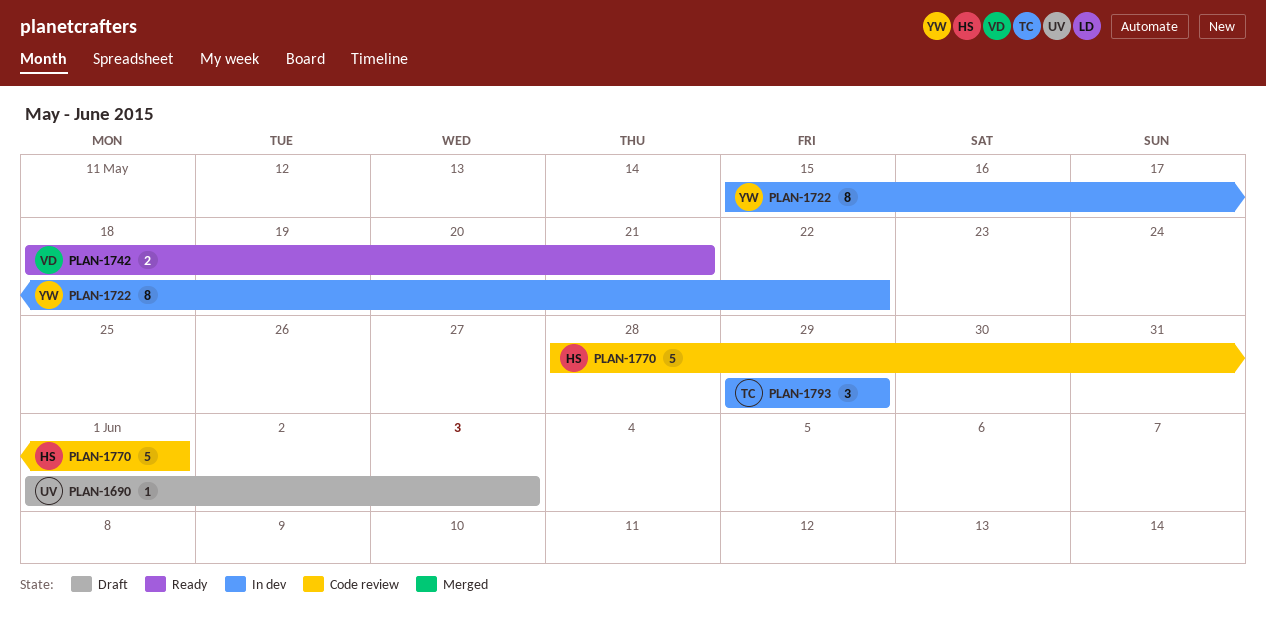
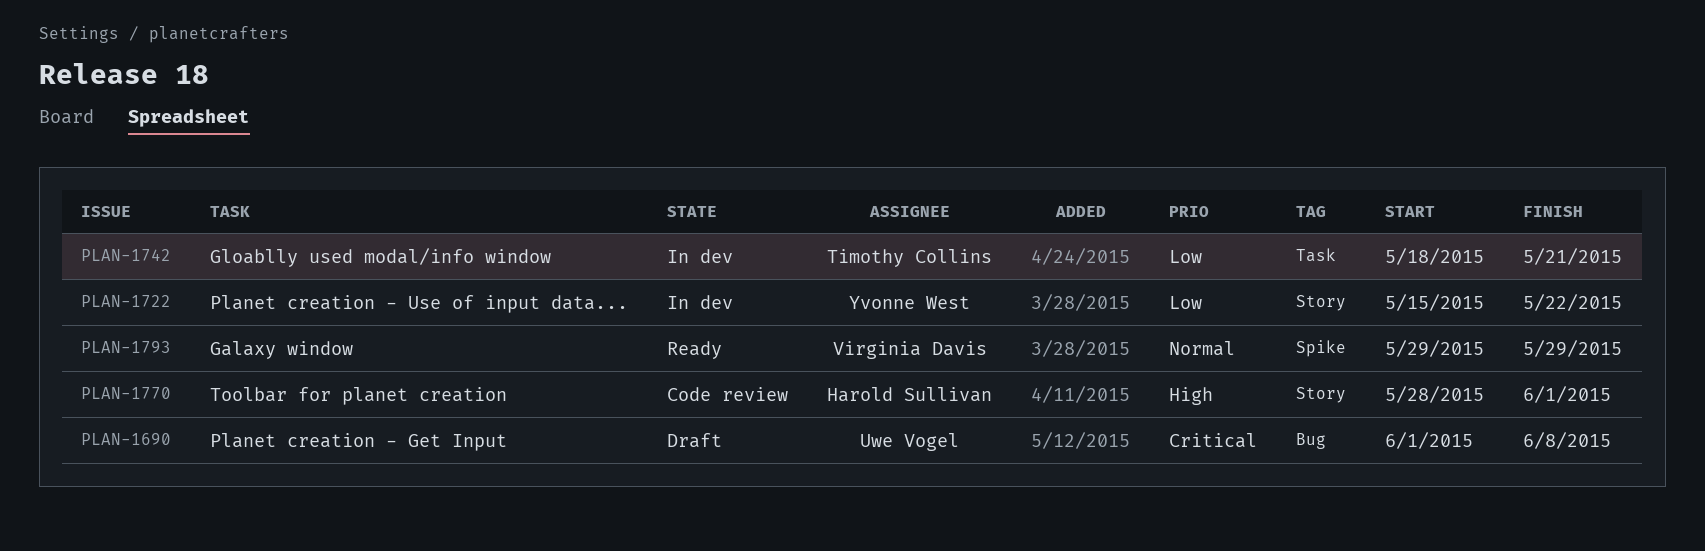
PLAN-1690, due: Jun 3 -> Jun 8
PLAN-1742, status: Ready -> In dev
PLAN-1742, owner: Virginia Davis -> Timothy Collins
PLAN-1793, status: In dev -> Ready
PLAN-1793, owner: Timothy Collins -> Virginia Davis

